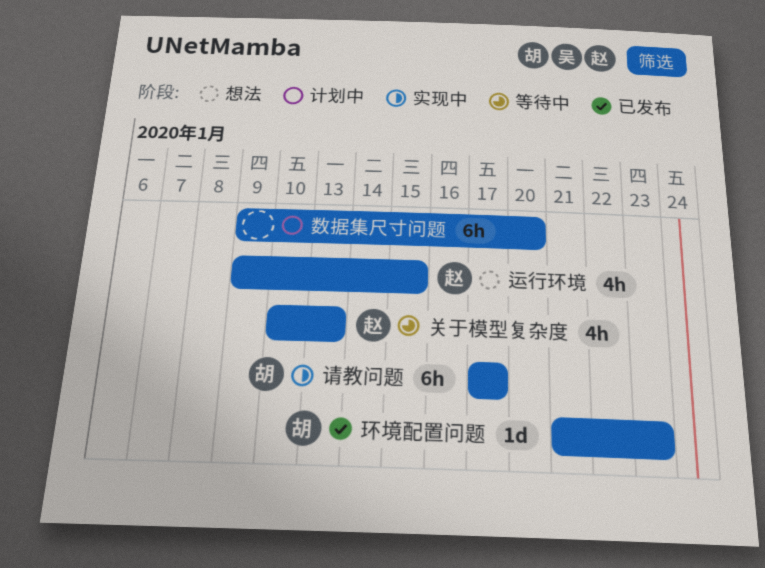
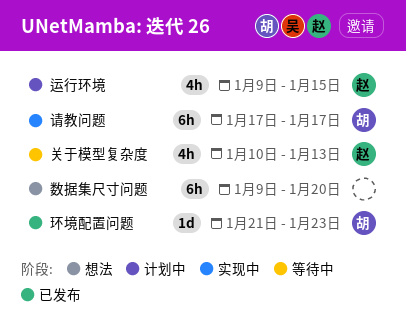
数据集尺寸问题, status: 计划中 -> 想法
运行环境, status: 想法 -> 计划中

